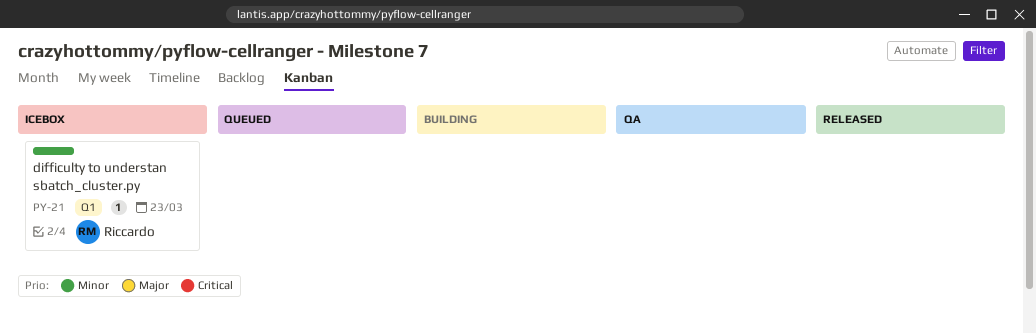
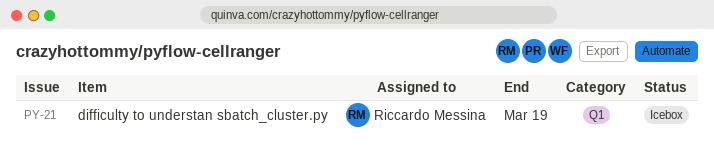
PY-21, due: Mar 23 -> Mar 19

